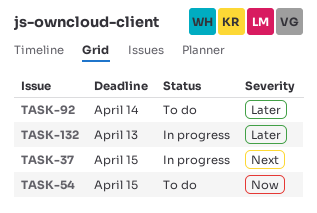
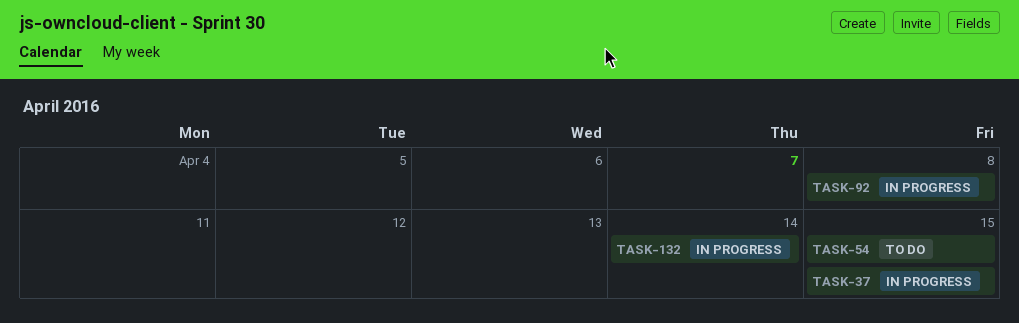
TASK-92, status: To do -> In progress
TASK-92, due: Apr 14 -> Apr 8
TASK-132, due: Apr 13 -> Apr 14

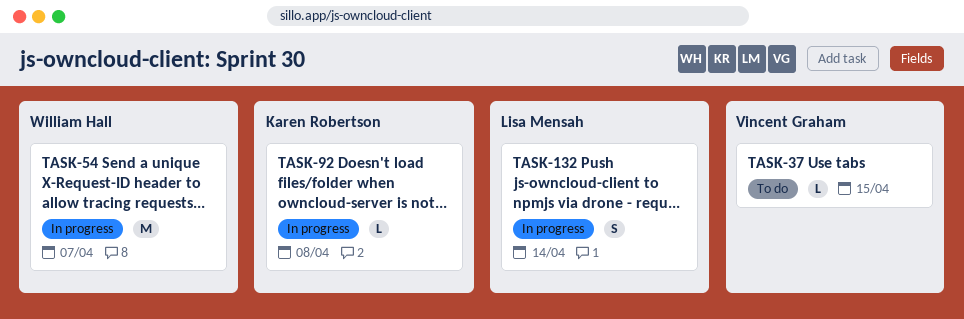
TASK-37, status: In progress -> To do
TASK-54, status: To do -> In progress
TASK-54, due: Apr 15 -> Apr 7

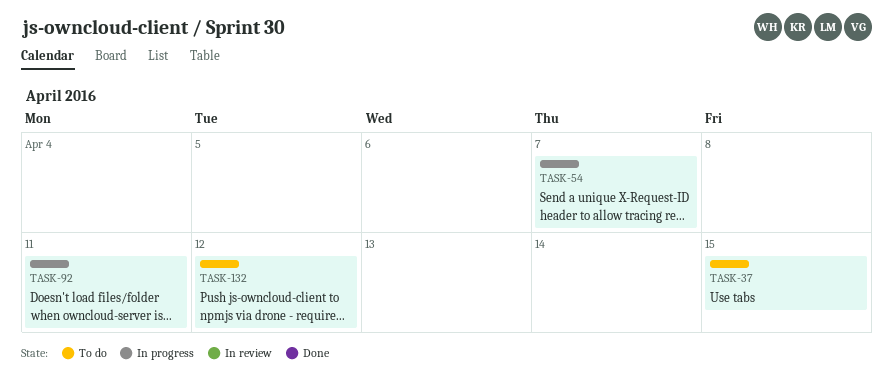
TASK-92, due: Apr 8 -> Apr 11
TASK-132, status: In progress -> To do
TASK-132, due: Apr 14 -> Apr 12

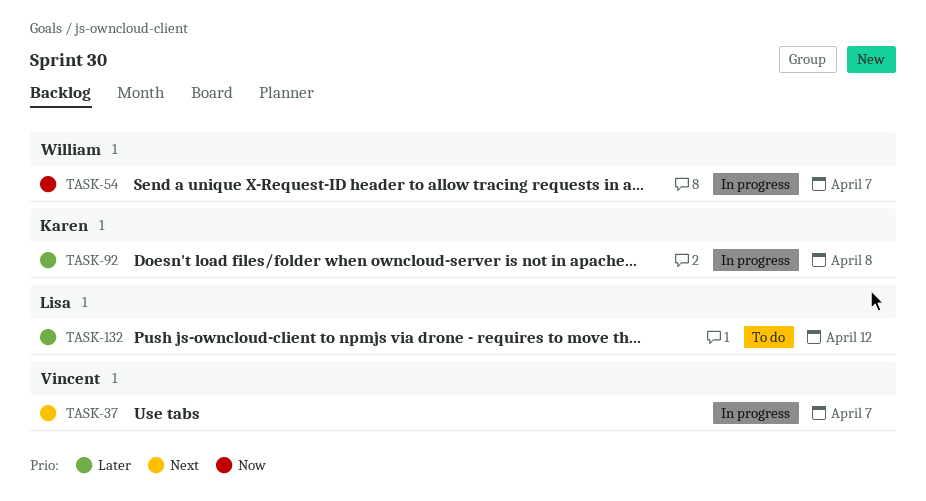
TASK-37, status: To do -> In progress
TASK-37, due: Apr 15 -> Apr 7
TASK-92, due: Apr 11 -> Apr 8

